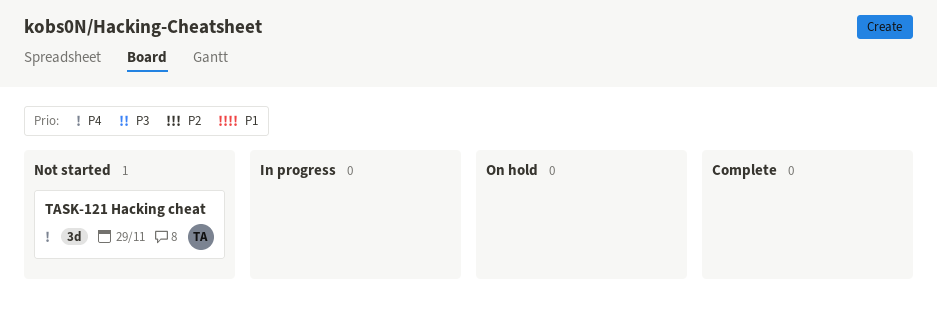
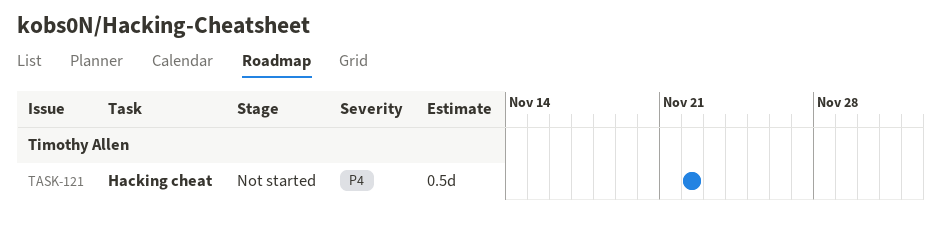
TASK-121, estimate: 3d -> 0.5d
TASK-121, due: Nov 29 -> Nov 22

